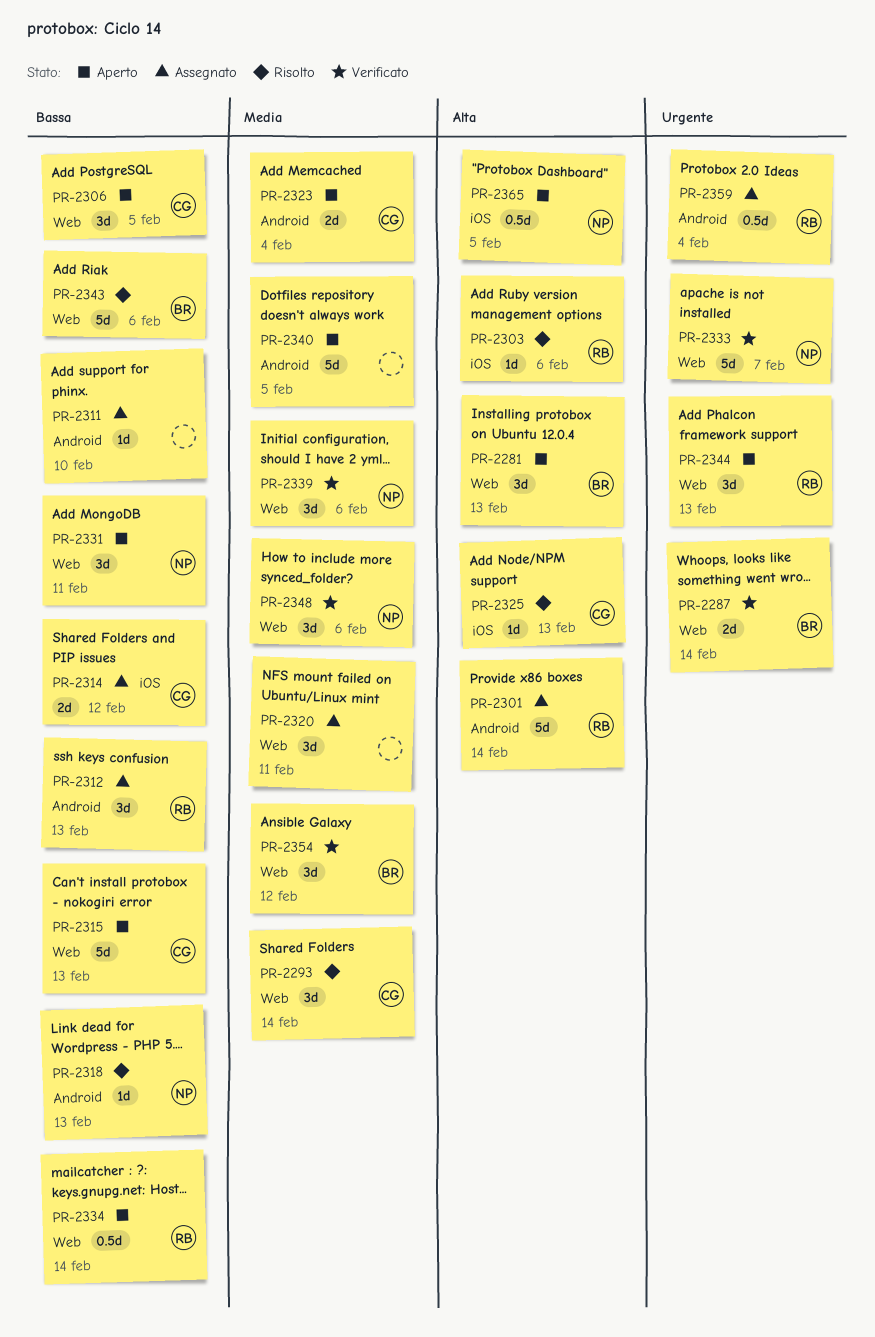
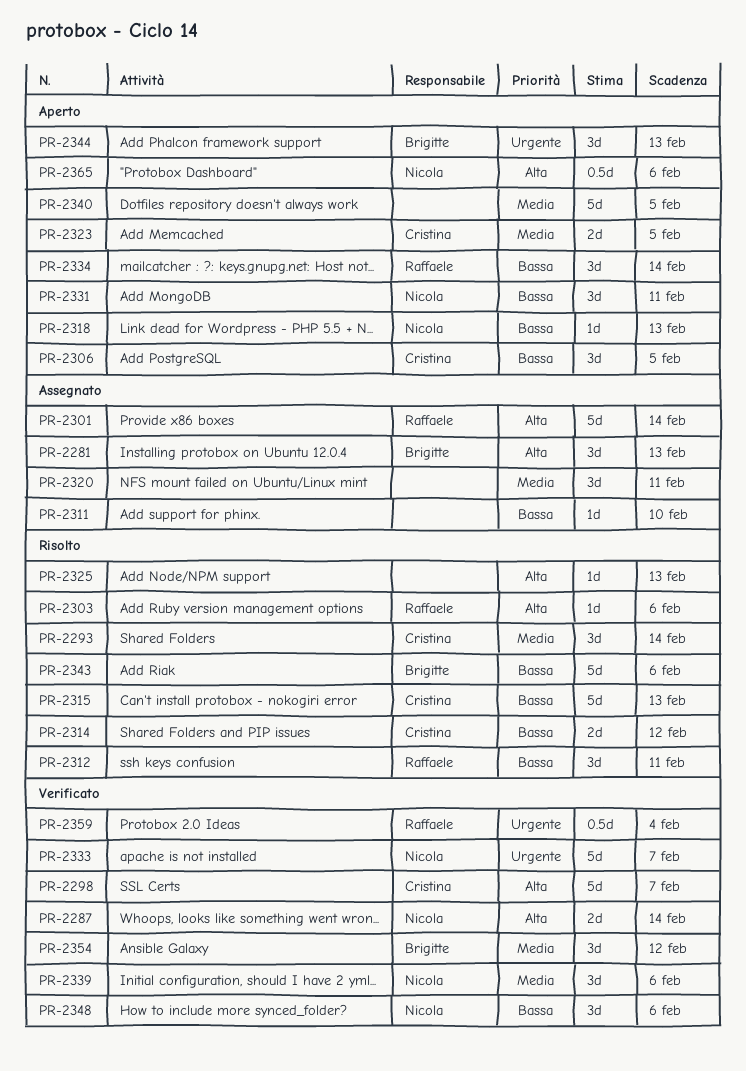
PR-2281, status: Aperto -> Assegnato
PR-2287, owner: Brigitte -> Nicola
PR-2287, priority: Urgente -> Alta
PR-2298: none -> present
PR-2312, status: Assegnato -> Risolto
PR-2312, due: Feb 13 -> Feb 11
PR-2314, status: Assegnato -> Risolto
PR-2315, status: Aperto -> Risolto
PR-2318, status: Risolto -> Aperto
PR-2323, due: Feb 4 -> Feb 5
PR-2325, owner: Cristina -> none
PR-2334, estimate: 0.5d -> 3d
PR-2344, owner: Raffaele -> Brigitte
PR-2348, priority: Media -> Bassa
PR-2359, status: Assegnato -> Verificato
PR-2365, due: Feb 5 -> Feb 6

